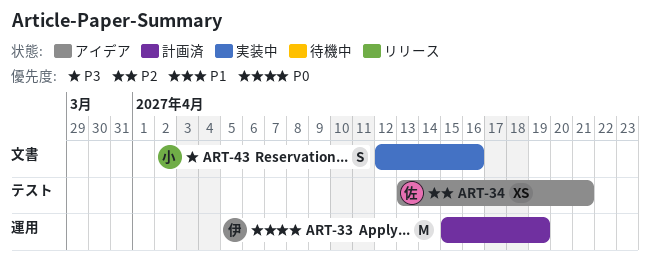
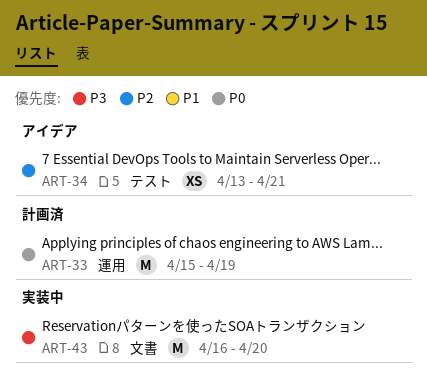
ART-43, estimate: S -> M
ART-43, start: Apr 12 -> Apr 16
ART-43, due: Apr 16 -> Apr 20

